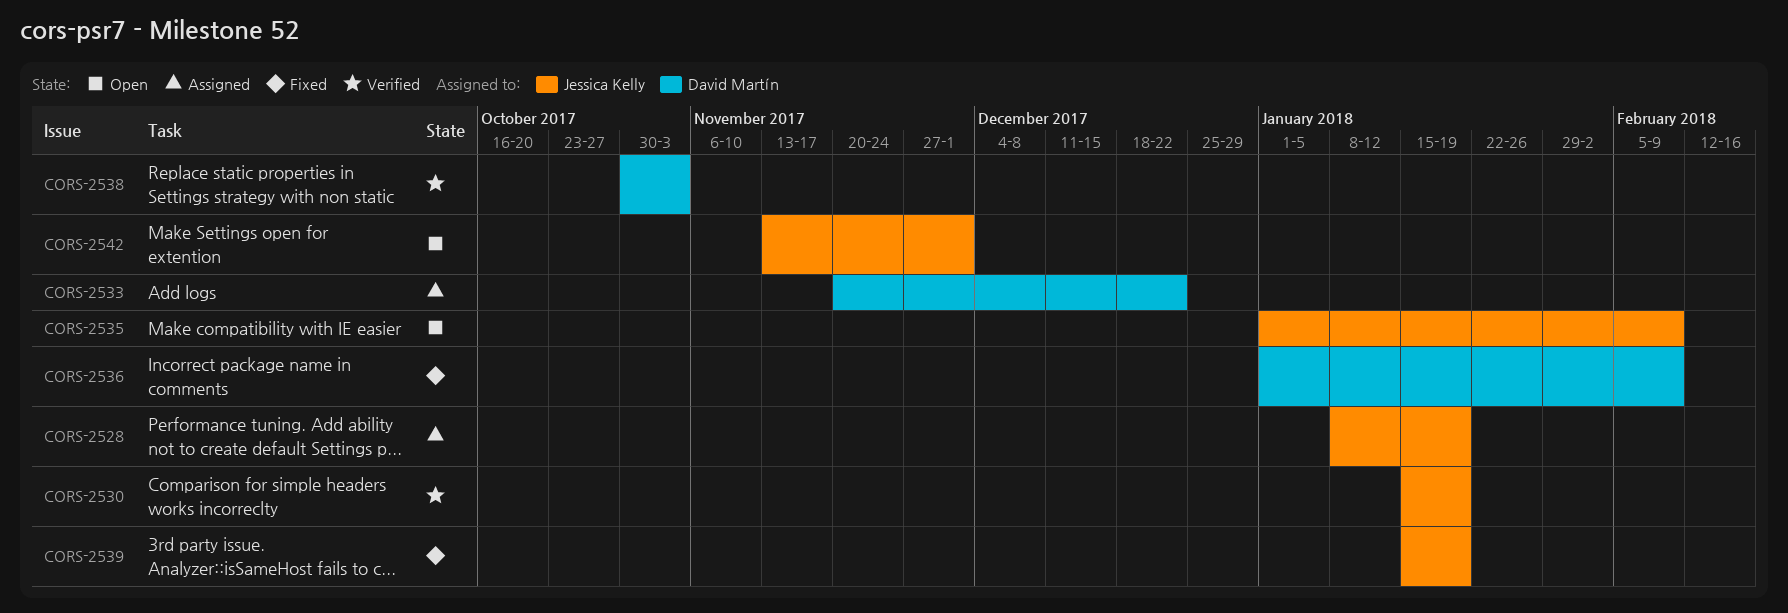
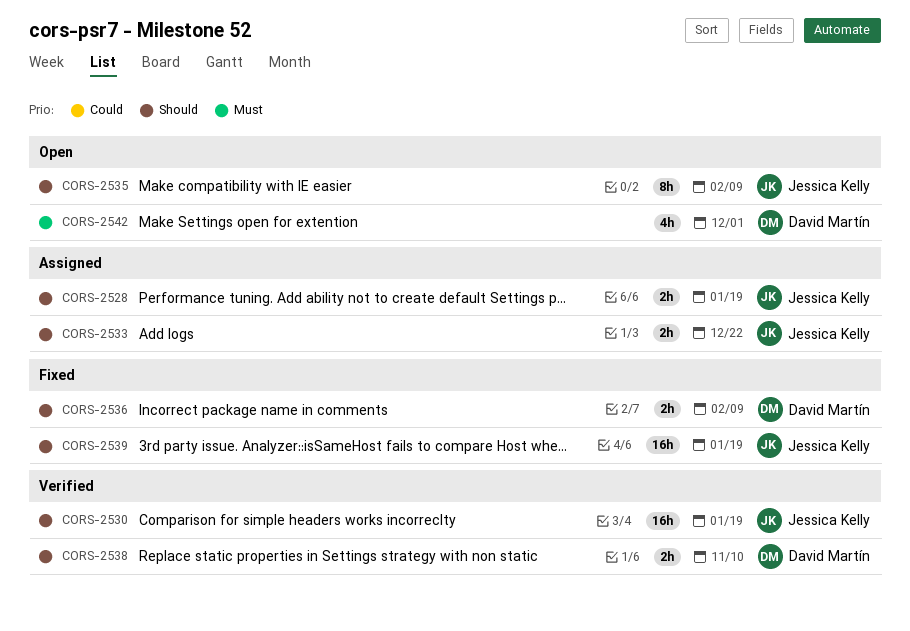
CORS-2533, owner: David Martín -> Jessica Kelly
CORS-2538, due: Nov 3 -> Nov 10
CORS-2542, owner: Jessica Kelly -> David Martín

